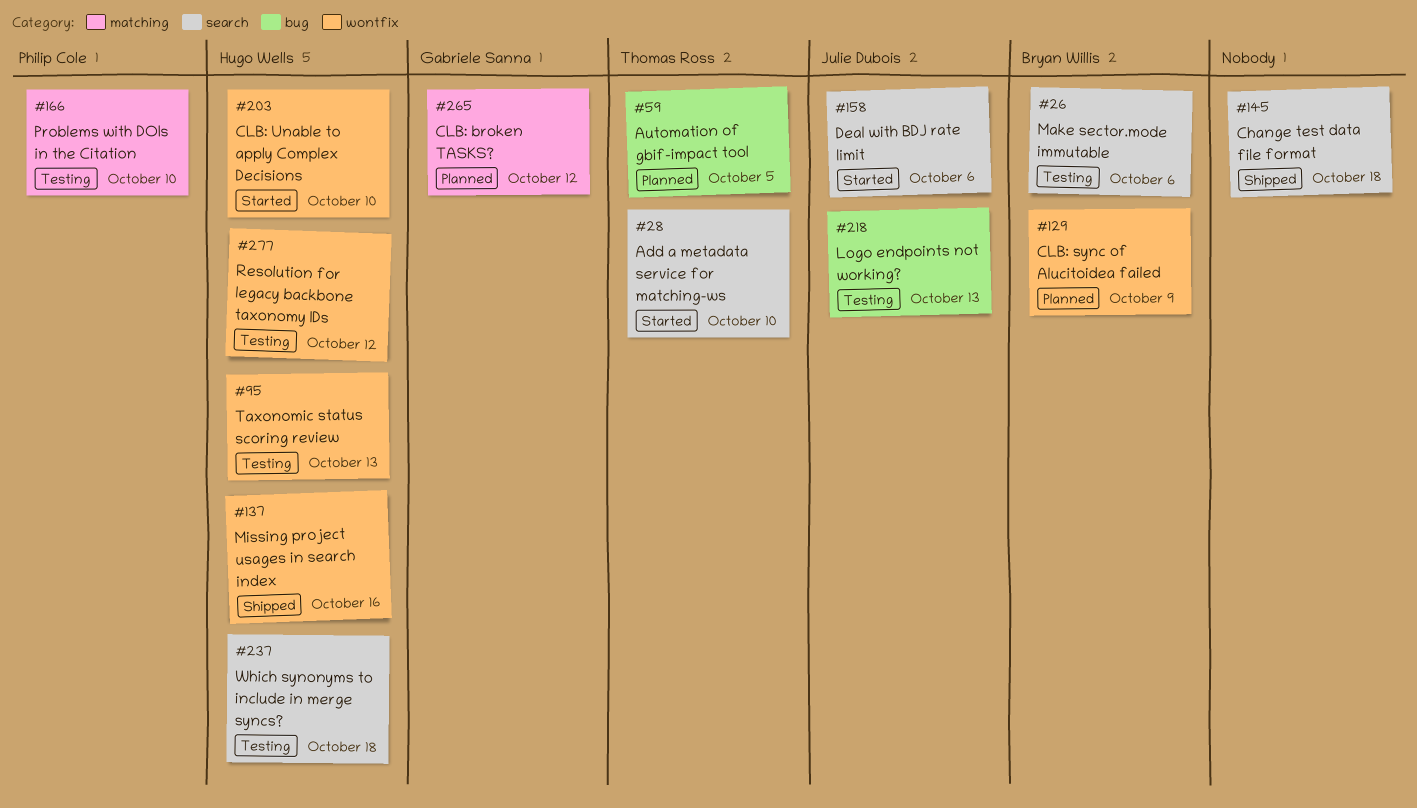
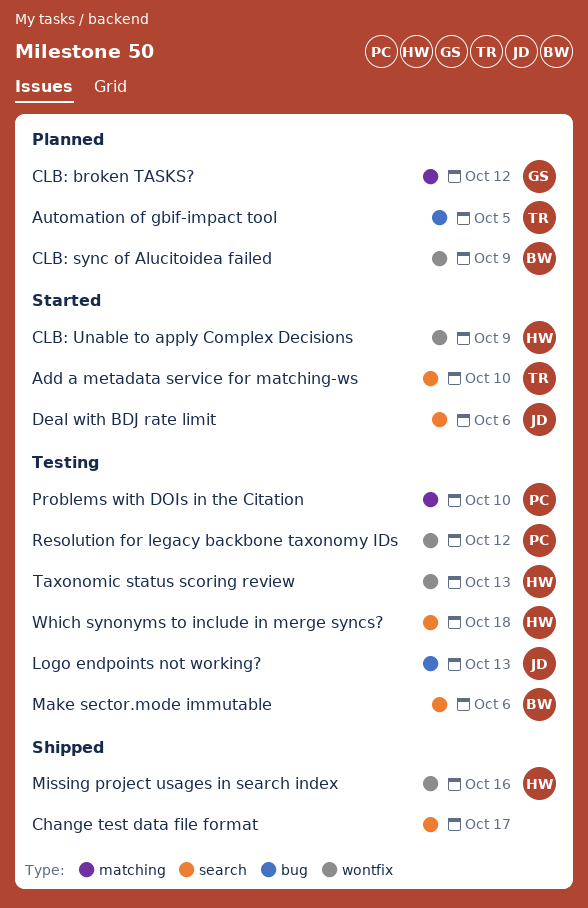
Change test data file format, due: Oct 18 -> Oct 17
CLB: Unable to apply Complex Decisions, due: Oct 10 -> Oct 9
Resolution for legacy backbone taxonomy IDs, owner: Hugo Wells -> Philip Cole

